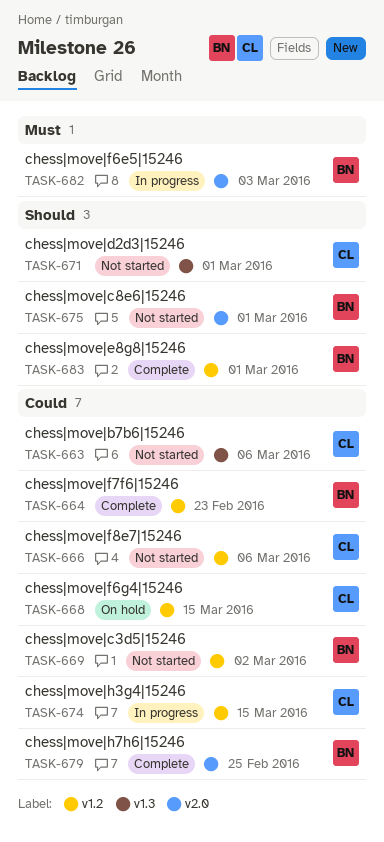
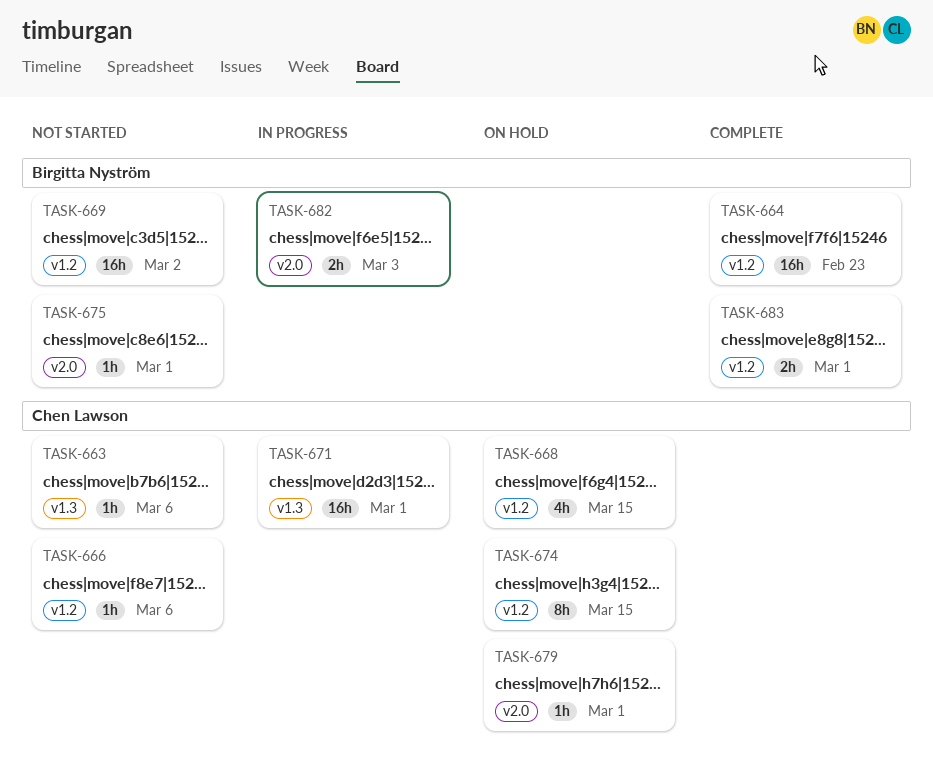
TASK-671, status: Not started -> In progress
TASK-674, status: In progress -> On hold
TASK-679, status: Complete -> On hold
TASK-679, owner: Birgitta Nyström -> Chen Lawson
TASK-679, due: Feb 25 -> Mar 1

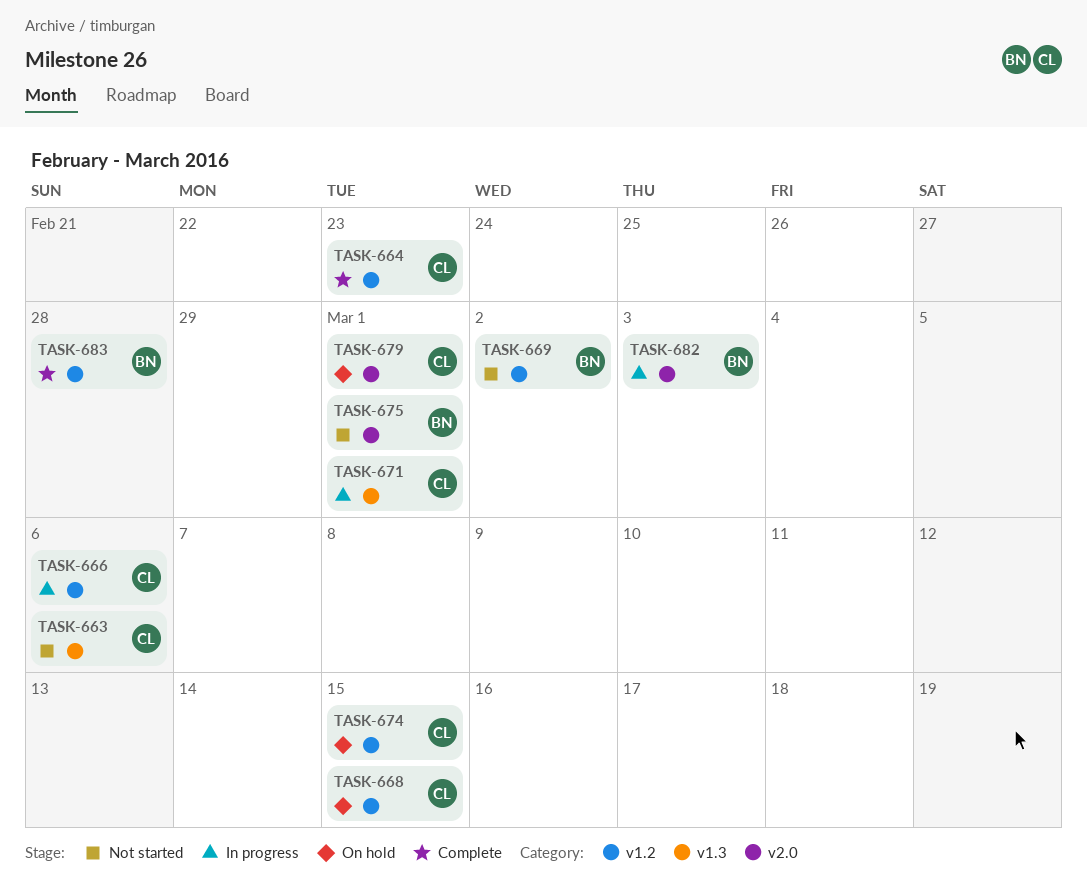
TASK-664, owner: Birgitta Nyström -> Chen Lawson
TASK-666, status: Not started -> In progress
TASK-683, due: Mar 1 -> Feb 28

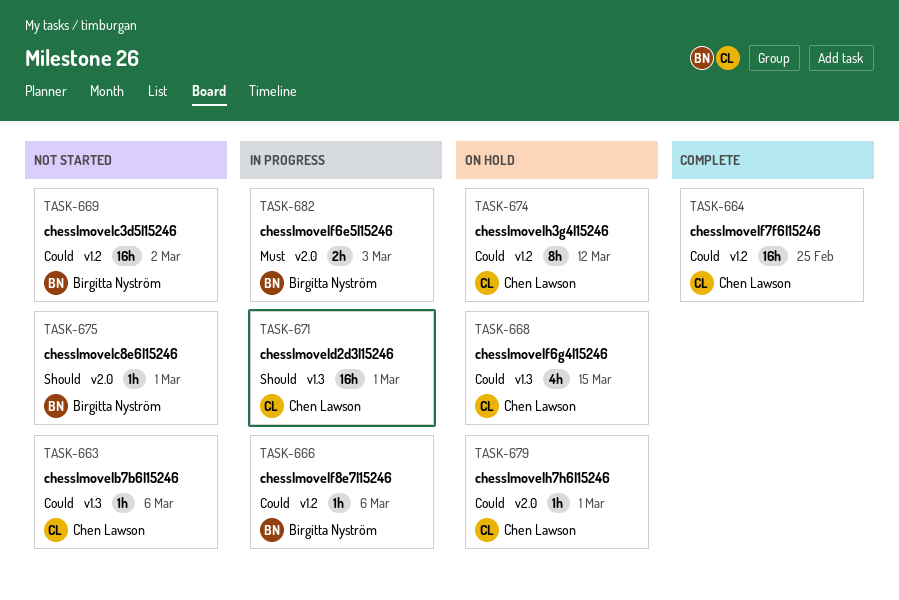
TASK-664, due: Feb 23 -> Feb 25
TASK-666, owner: Chen Lawson -> Birgitta Nyström
TASK-668, label: v1.2 -> v1.3
TASK-674, due: Mar 15 -> Mar 12
TASK-683: present -> none

